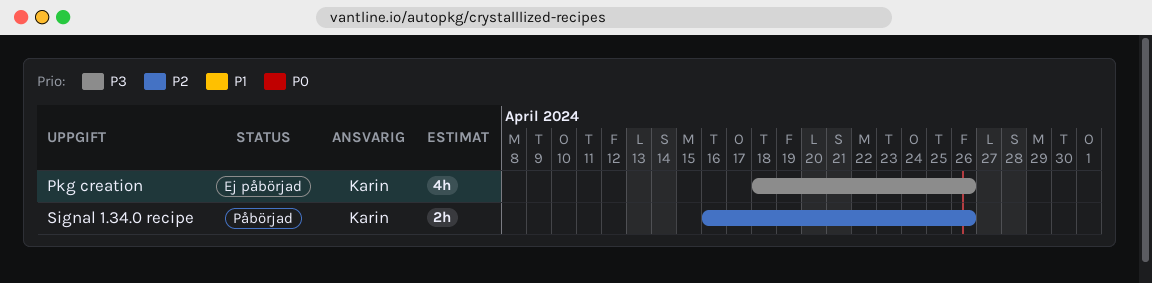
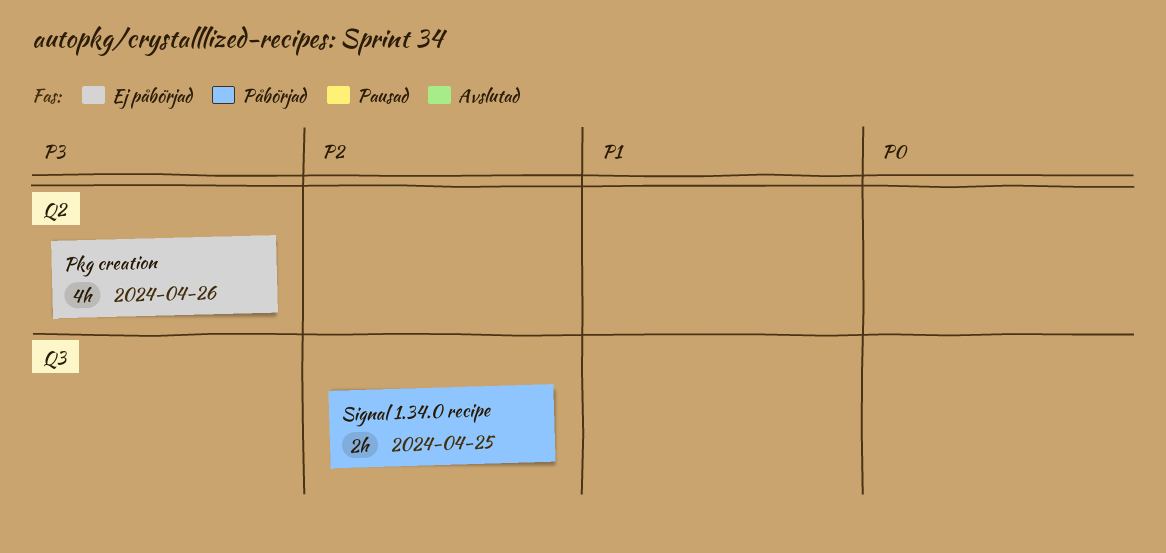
Signal 1.34.0 recipe, due: Apr 26 -> Apr 25

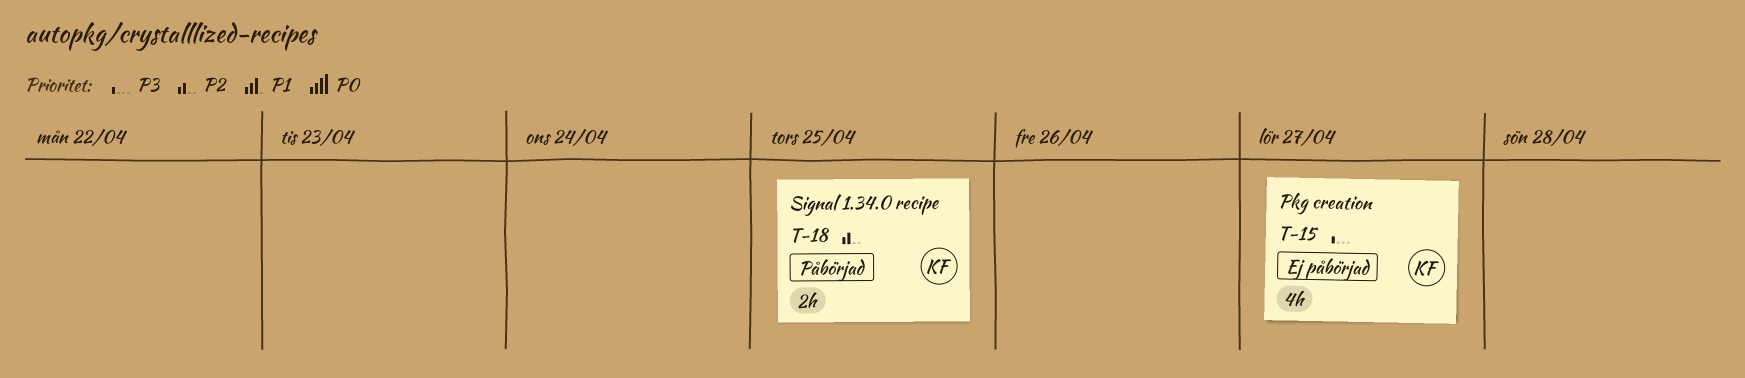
Pkg creation, due: Apr 26 -> Apr 27

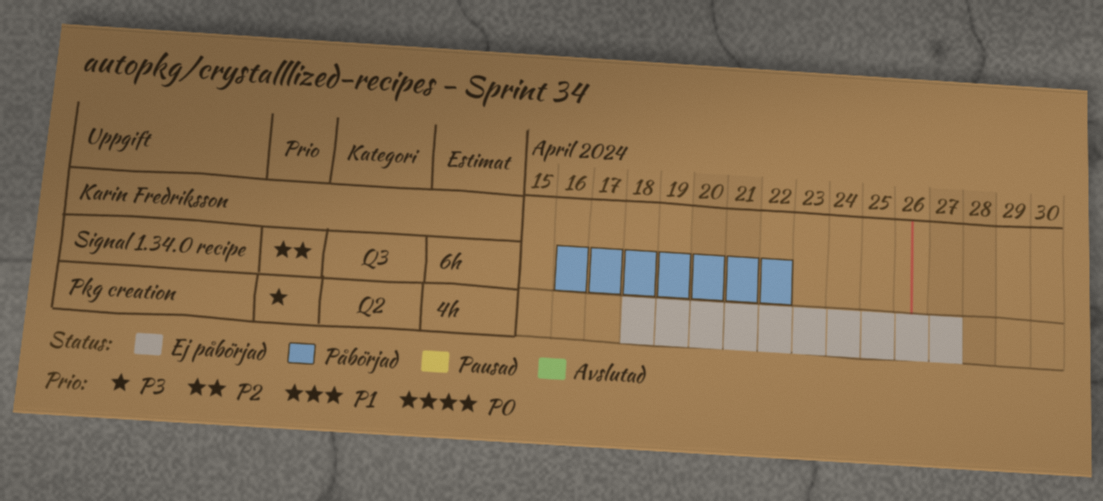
Signal 1.34.0 recipe, estimate: 2h -> 6h
Signal 1.34.0 recipe, due: Apr 25 -> Apr 22

